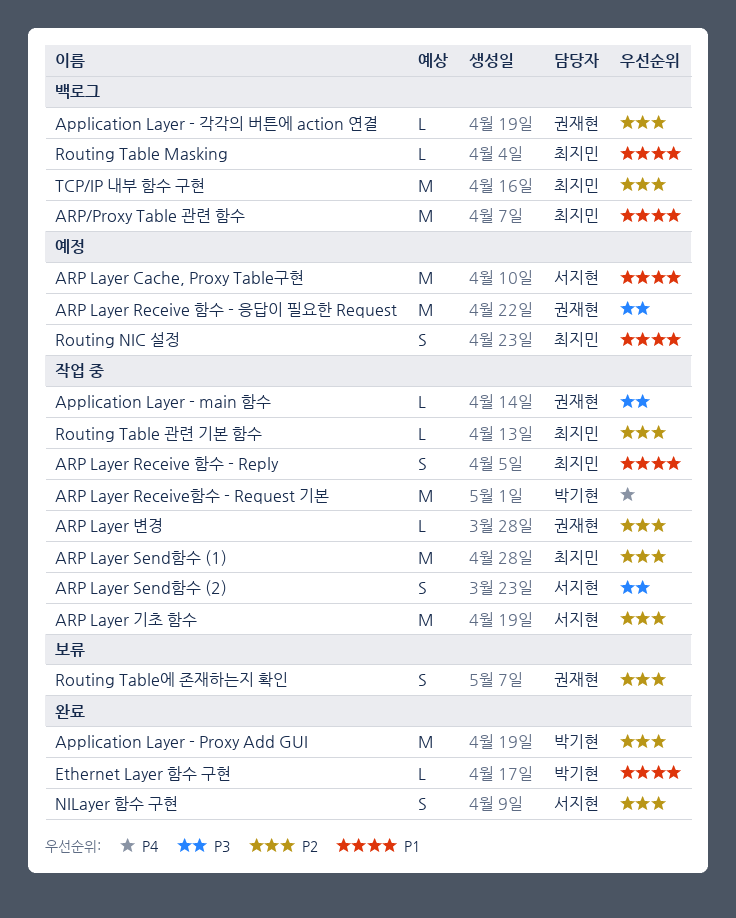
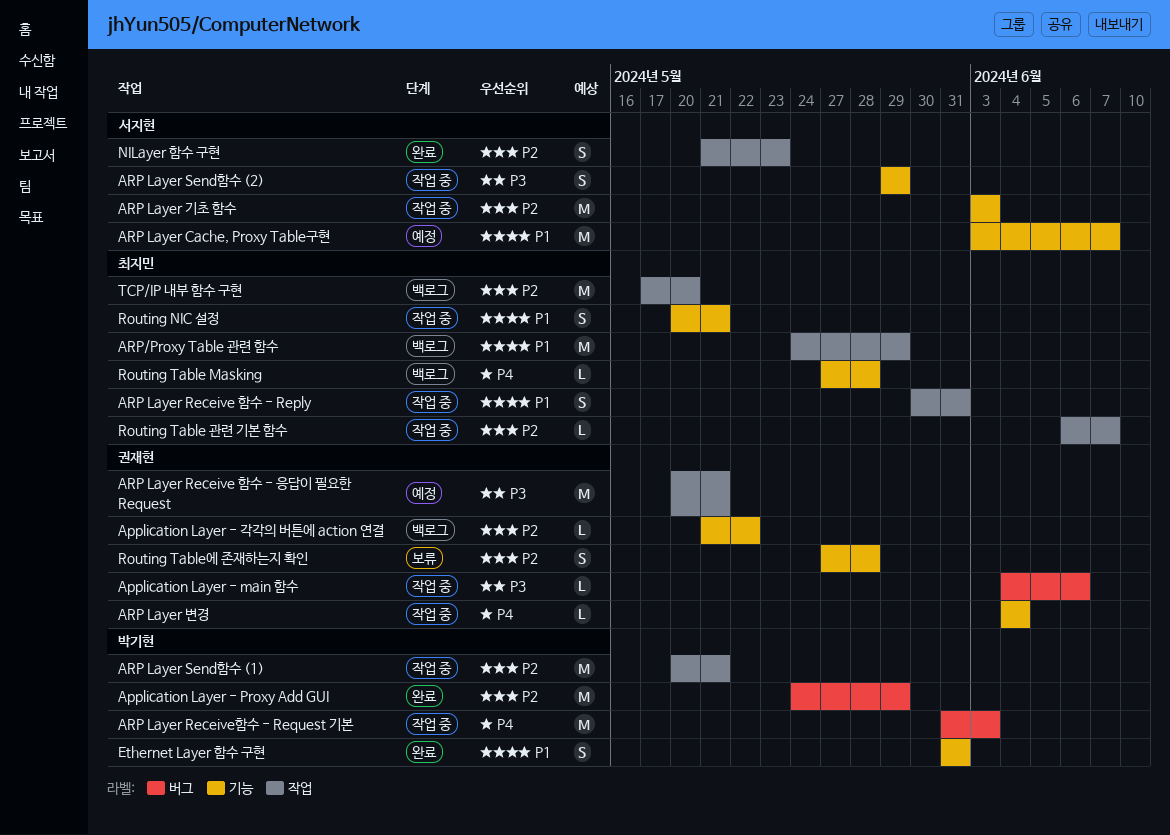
ARP Layer Send함수 (1), owner: 최지민 -> 박기현
ARP Layer 변경, priority: P2 -> P4
Ethernet Layer 함수 구현, estimate: L -> S
Routing NIC 설정, status: 예정 -> 작업 중
Routing Table Masking, priority: P1 -> P4

